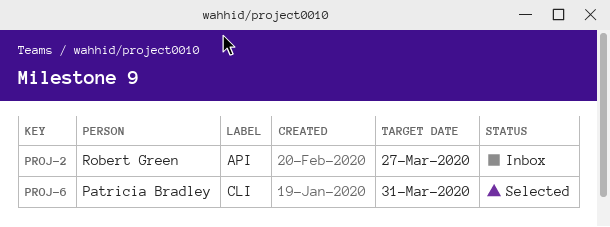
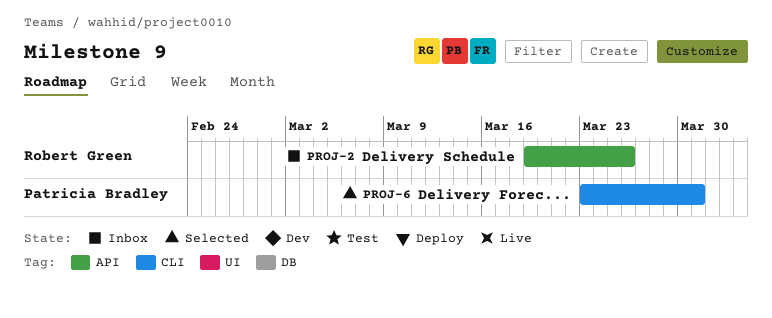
PROJ-2, due: Mar 27 -> Mar 26

